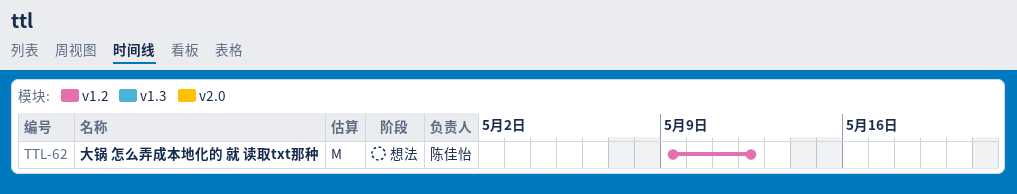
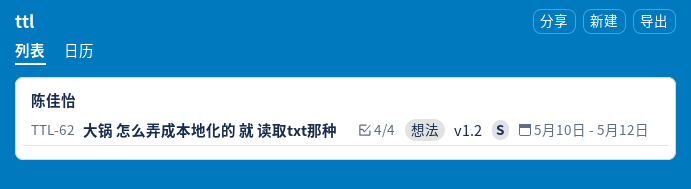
TTL-62, estimate: M -> S
TTL-62, start: May 9 -> May 10

